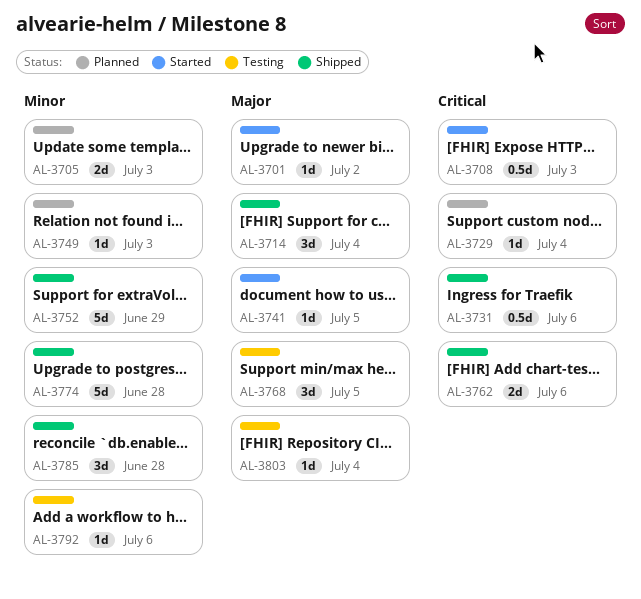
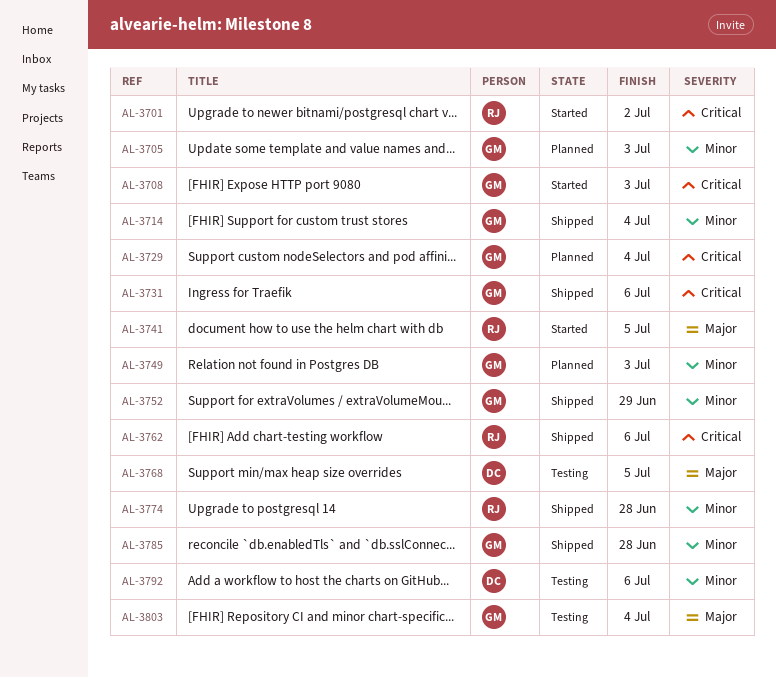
AL-3701, priority: Major -> Critical
AL-3714, priority: Major -> Minor

